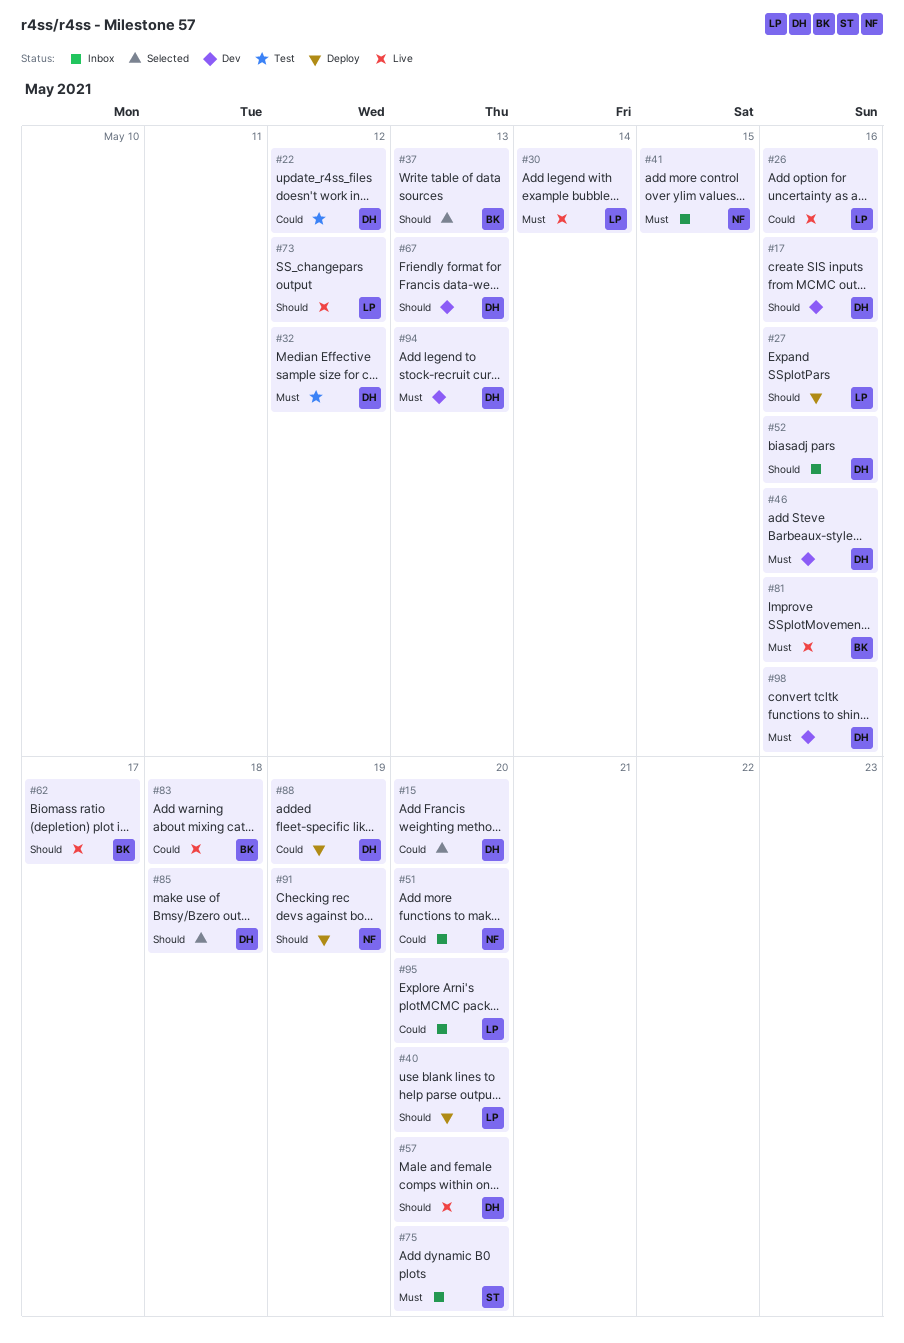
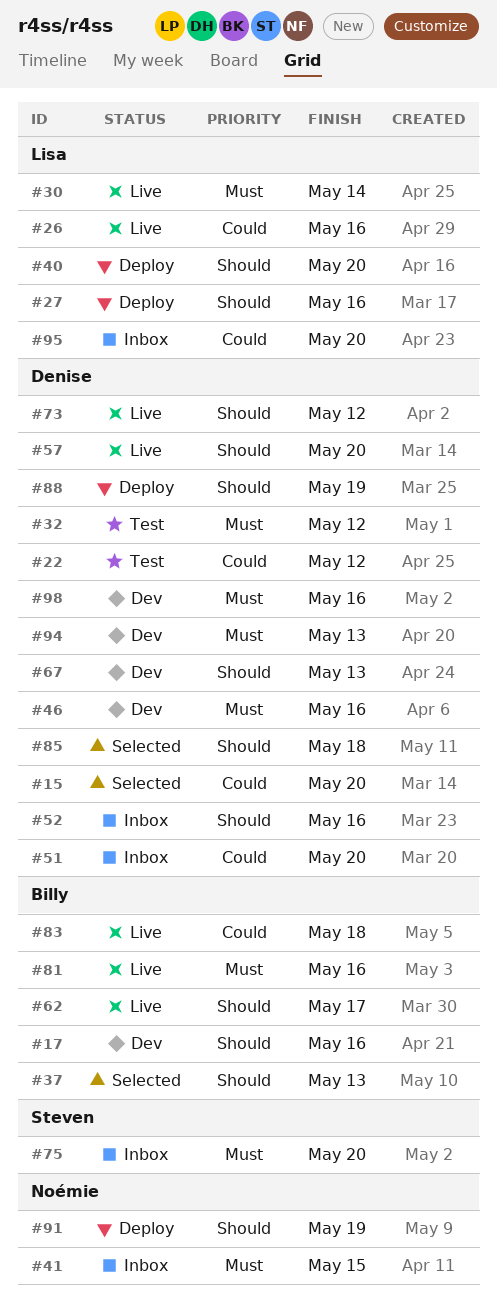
#17, owner: Denise -> Billy
#51, owner: Noémie -> Denise
#73, owner: Lisa -> Denise
#88, priority: Could -> Should

